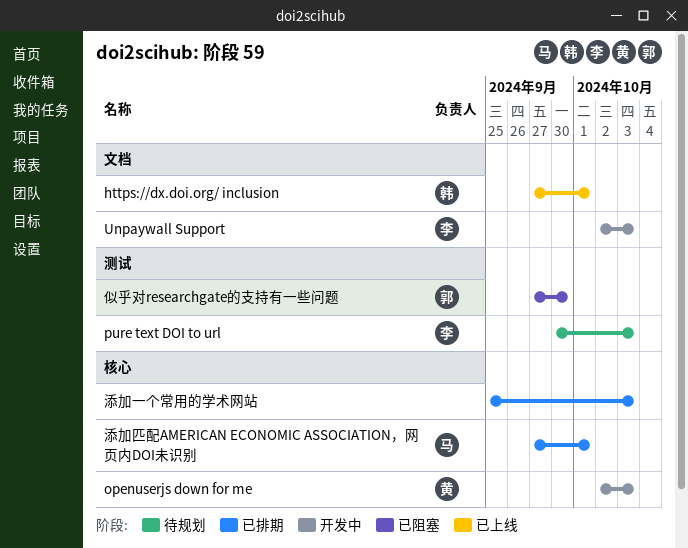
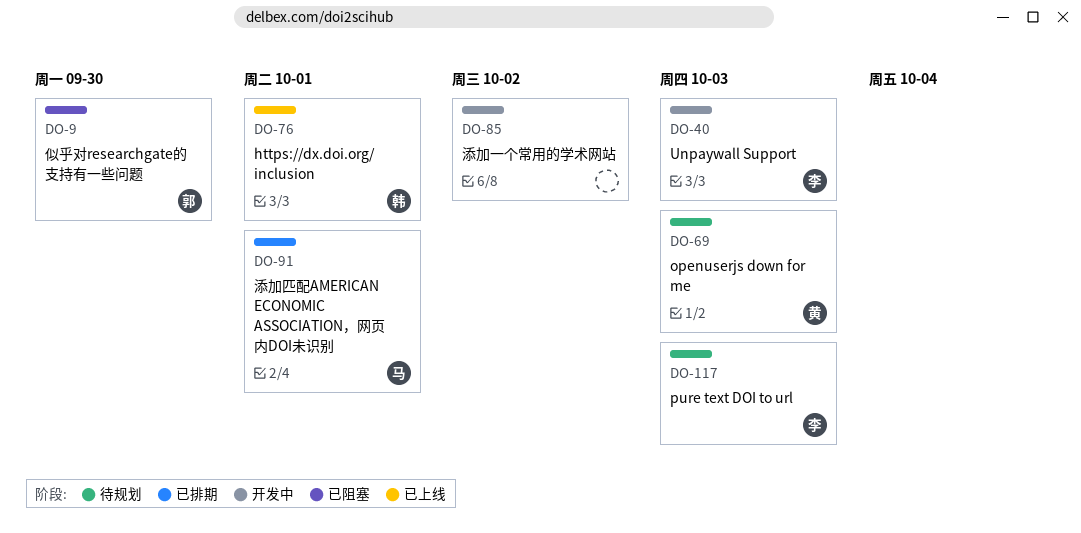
openuserjs down for me, status: 开发中 -> 待规划
添加一个常用的学术网站, status: 已排期 -> 开发中
添加一个常用的学术网站, due: Oct 3 -> Oct 2

